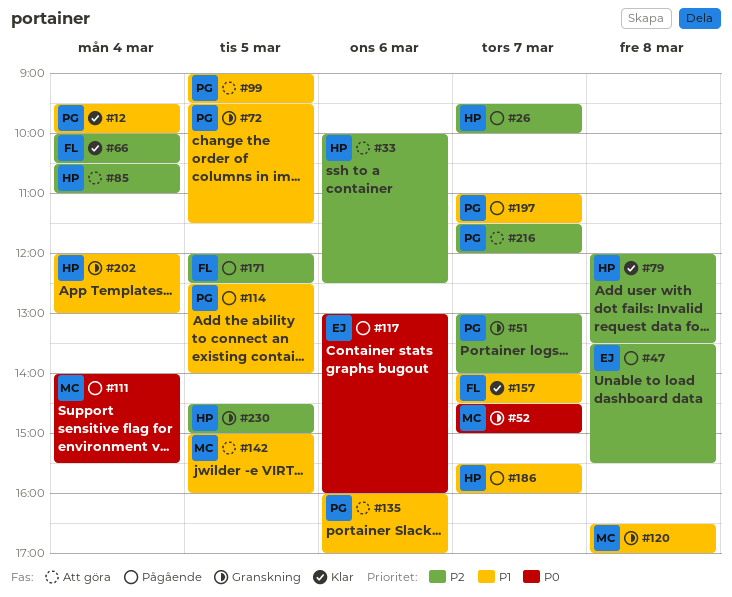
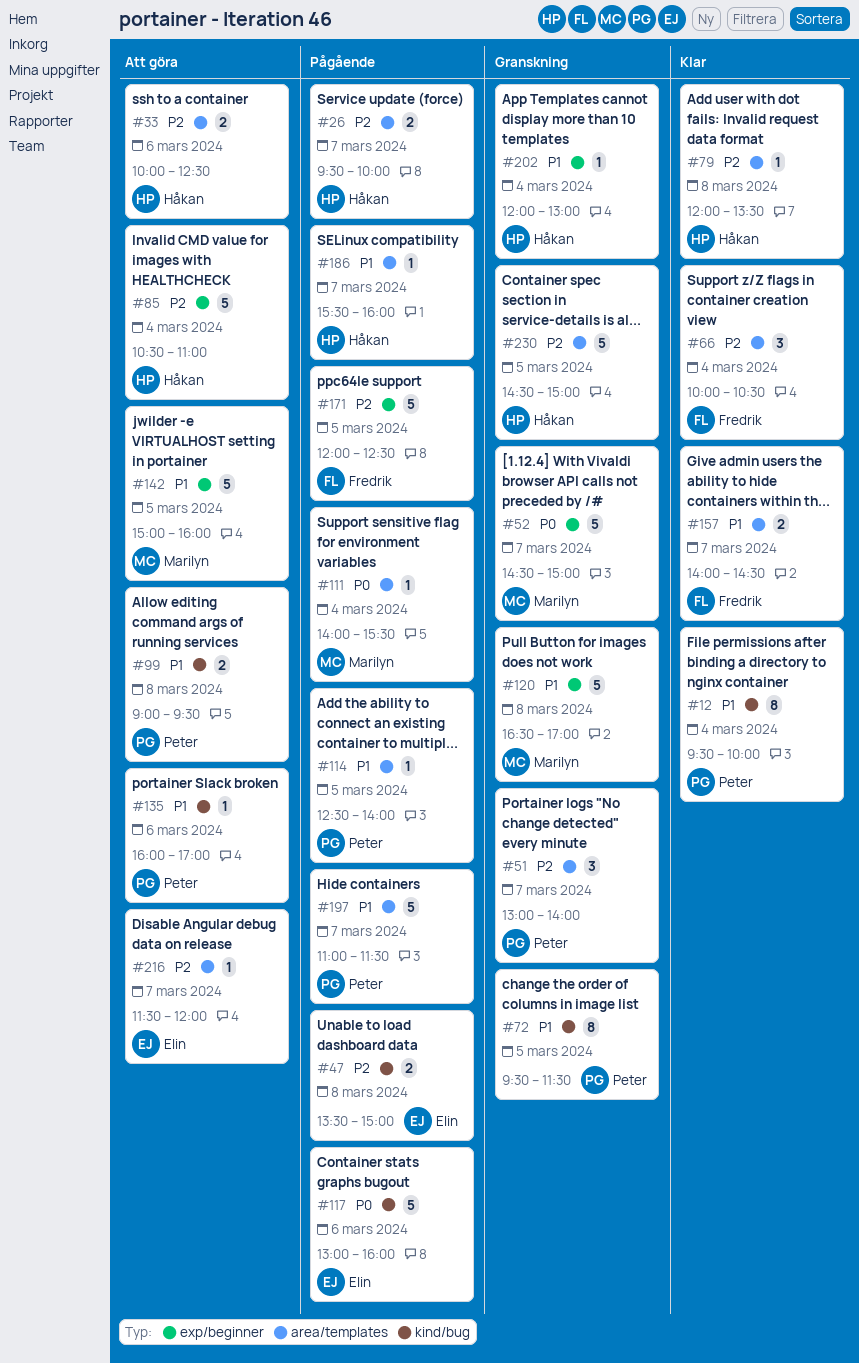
#47, ends: 15:30 -> 15:00
#99, day: Mar 5 -> Mar 8
#216, owner: Peter -> Elin

